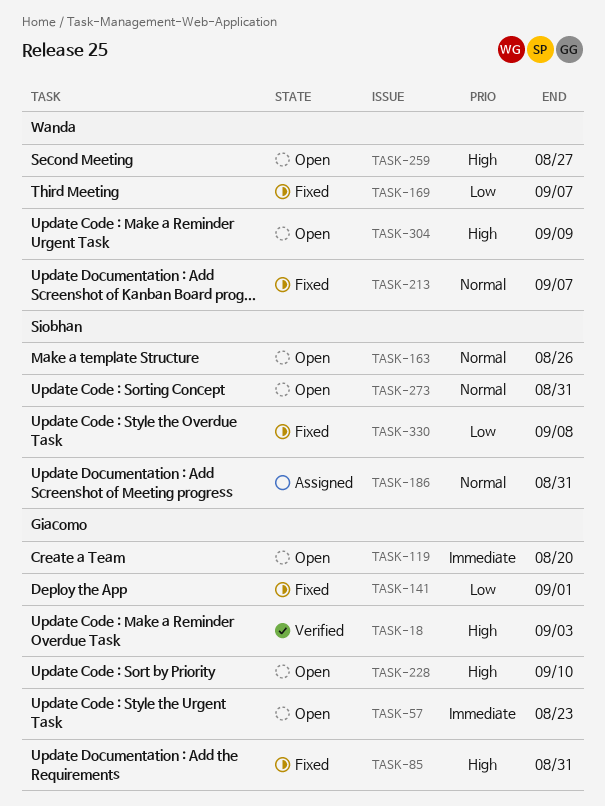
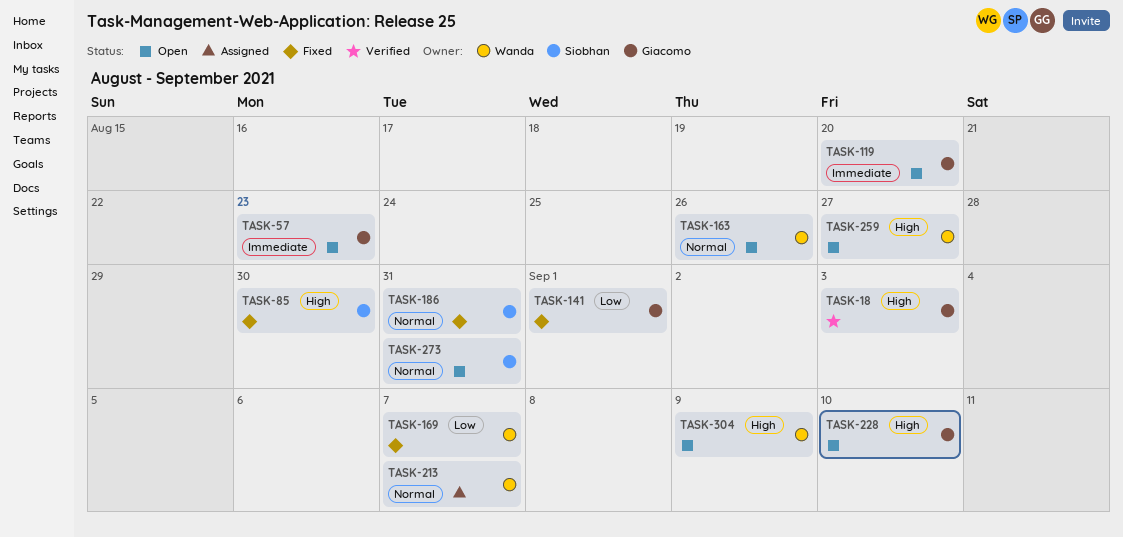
TASK-85, owner: Giacomo -> Siobhan
TASK-85, due: Aug 31 -> Aug 30
TASK-163, owner: Siobhan -> Wanda
TASK-186, status: Assigned -> Fixed
TASK-213, status: Fixed -> Assigned
TASK-330: present -> none

